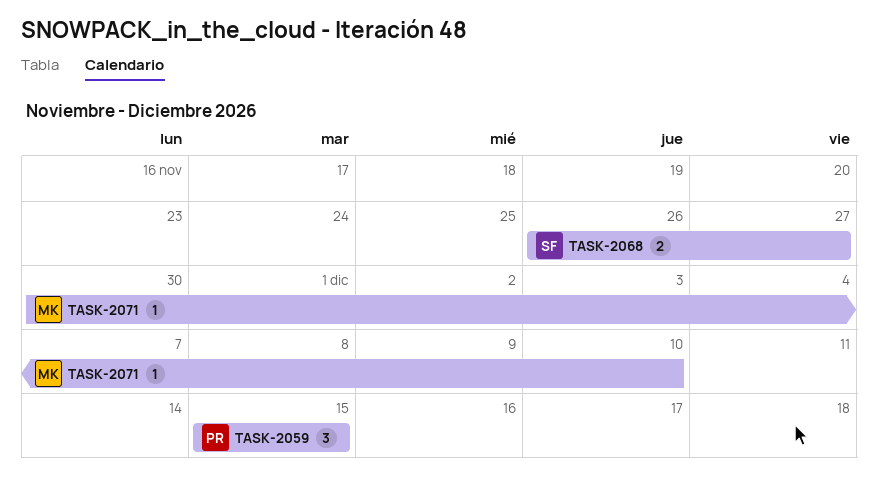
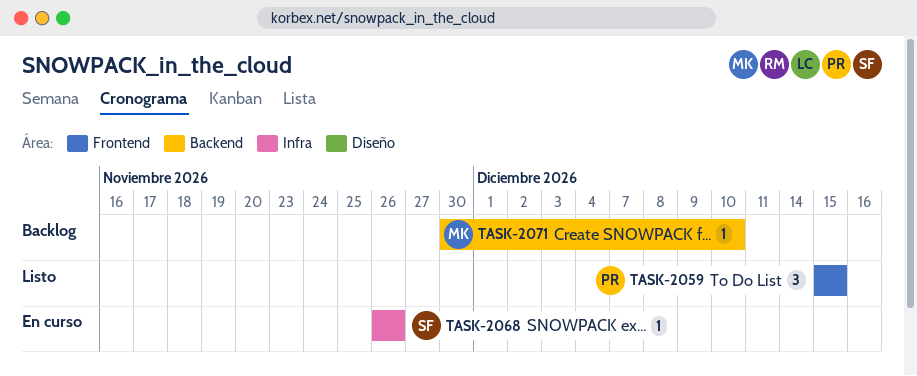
TASK-2068, estimate: 2 -> 1
TASK-2068, due: Nov 27 -> Nov 26

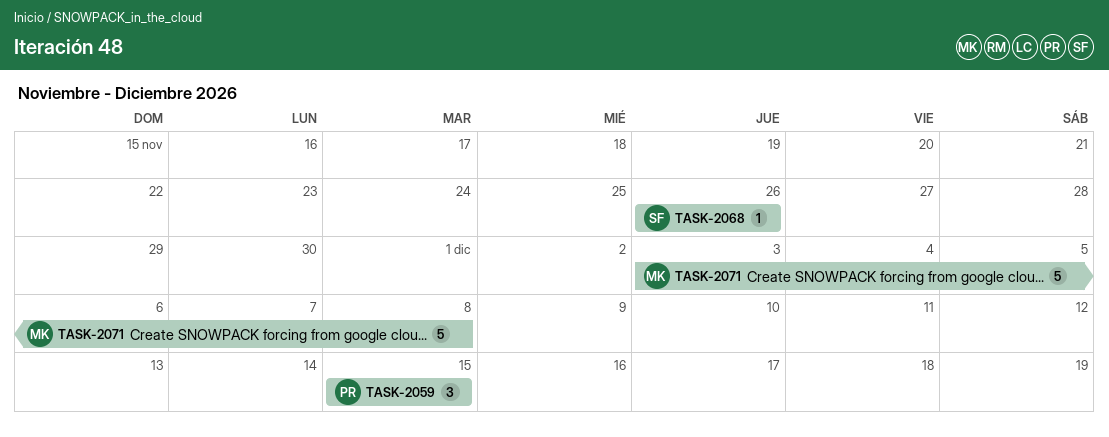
TASK-2071, estimate: 1 -> 5
TASK-2071, start: Nov 30 -> Dec 3
TASK-2071, due: Dec 10 -> Dec 8

